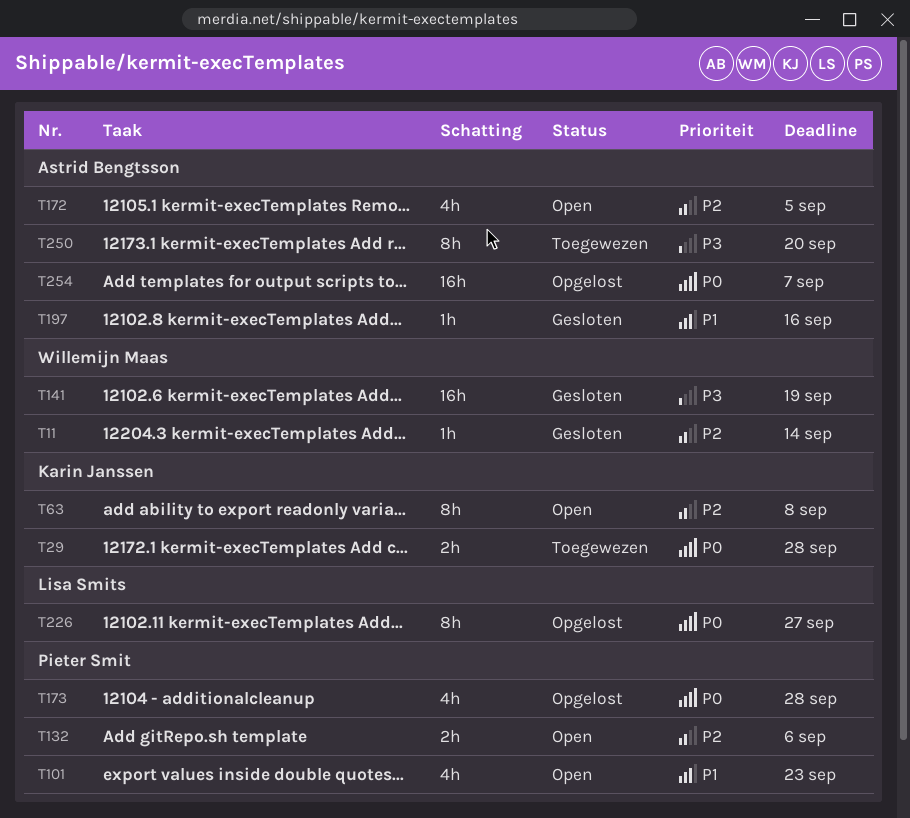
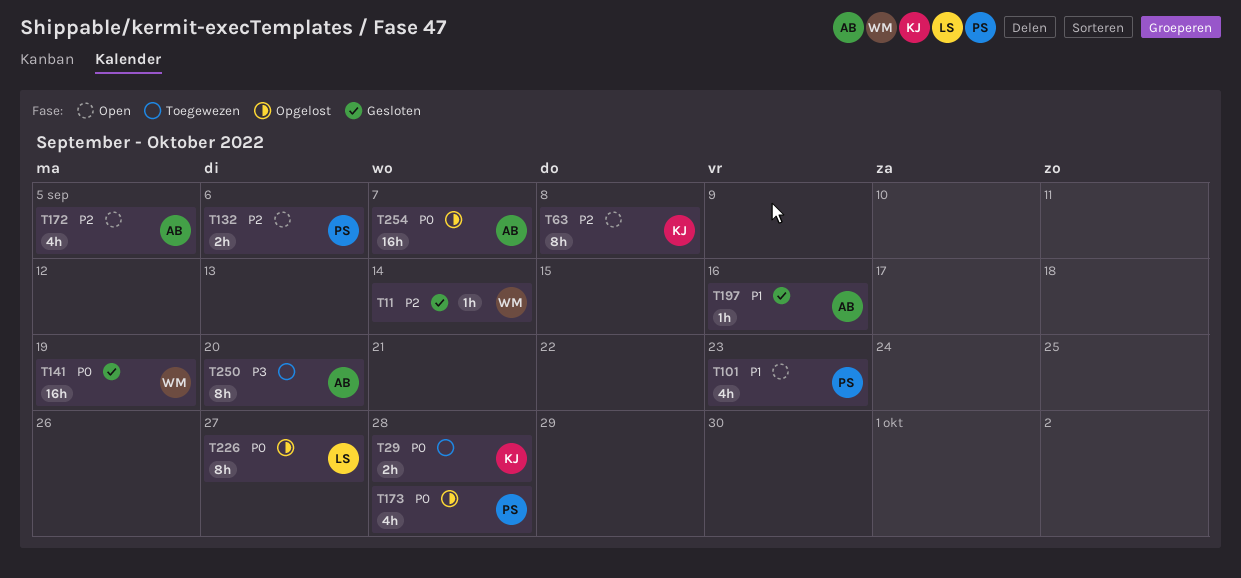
T141, priority: P3 -> P0

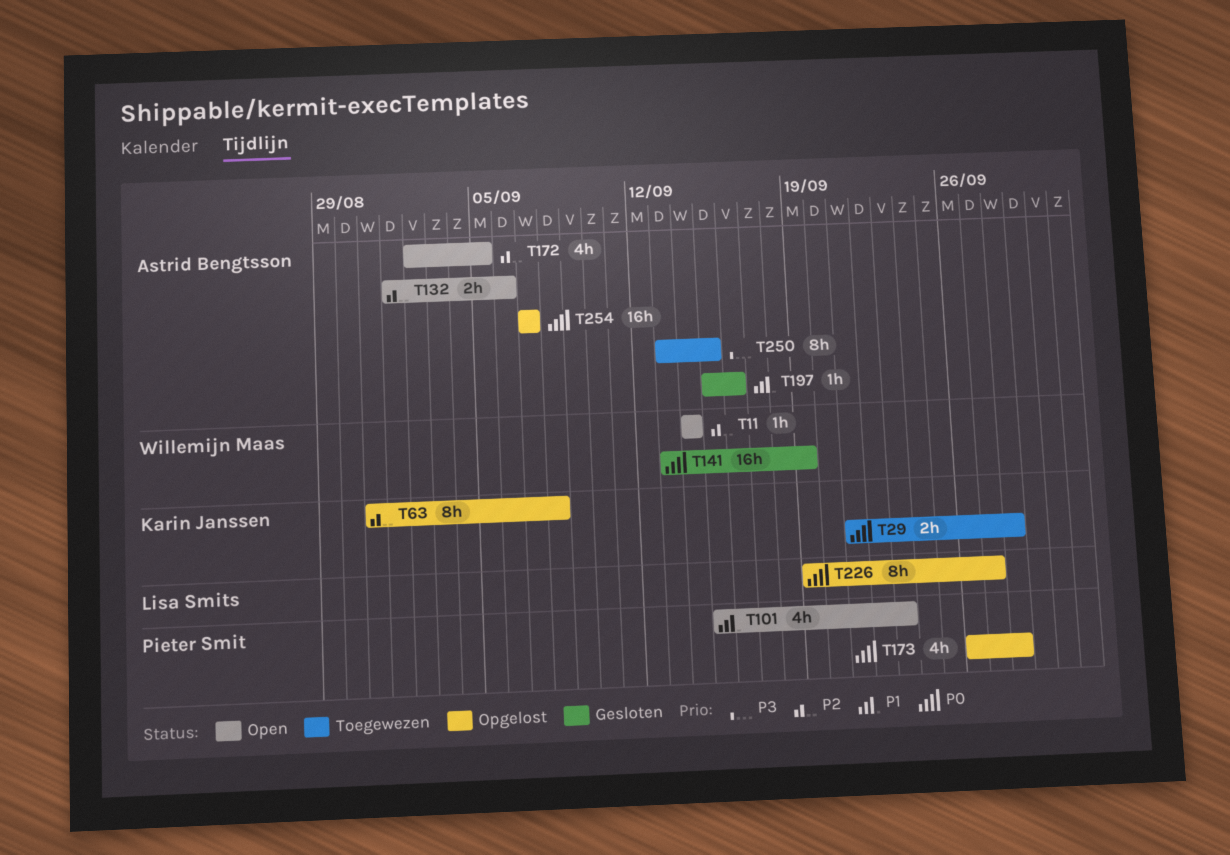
T11, status: Gesloten -> Open
T63, status: Open -> Opgelost
T132, owner: Pieter Smit -> Astrid Bengtsson
T250, due: Sep 20 -> Sep 15

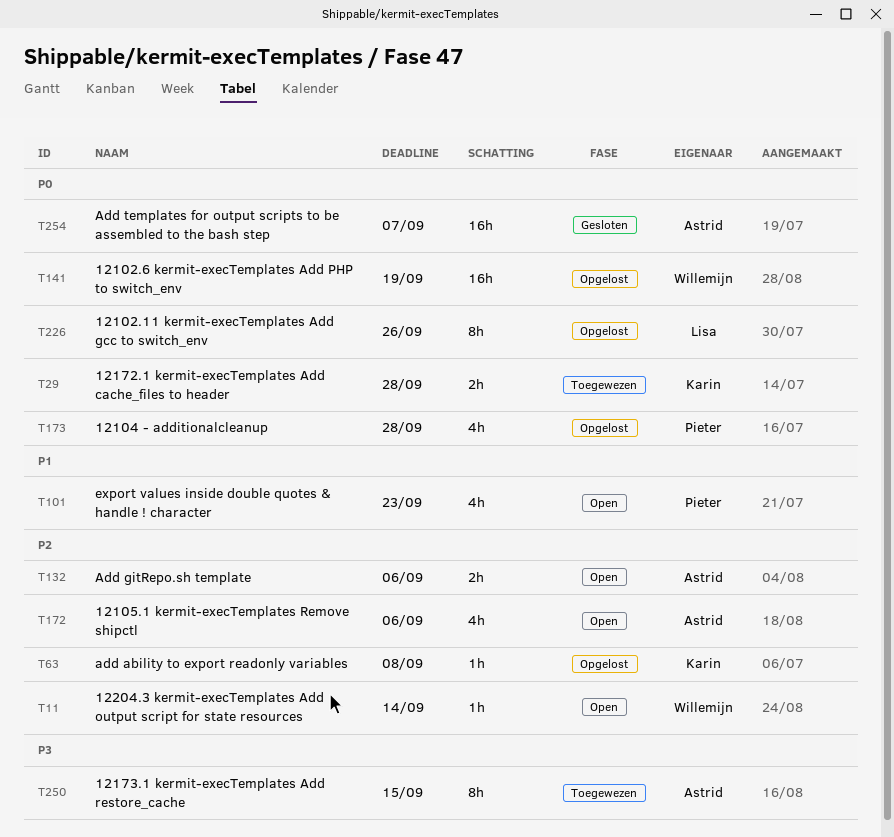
T63, estimate: 8h -> 1h
T141, status: Gesloten -> Opgelost
T172, due: Sep 5 -> Sep 6
T197: present -> none
T226, due: Sep 27 -> Sep 26
T254, status: Opgelost -> Gesloten

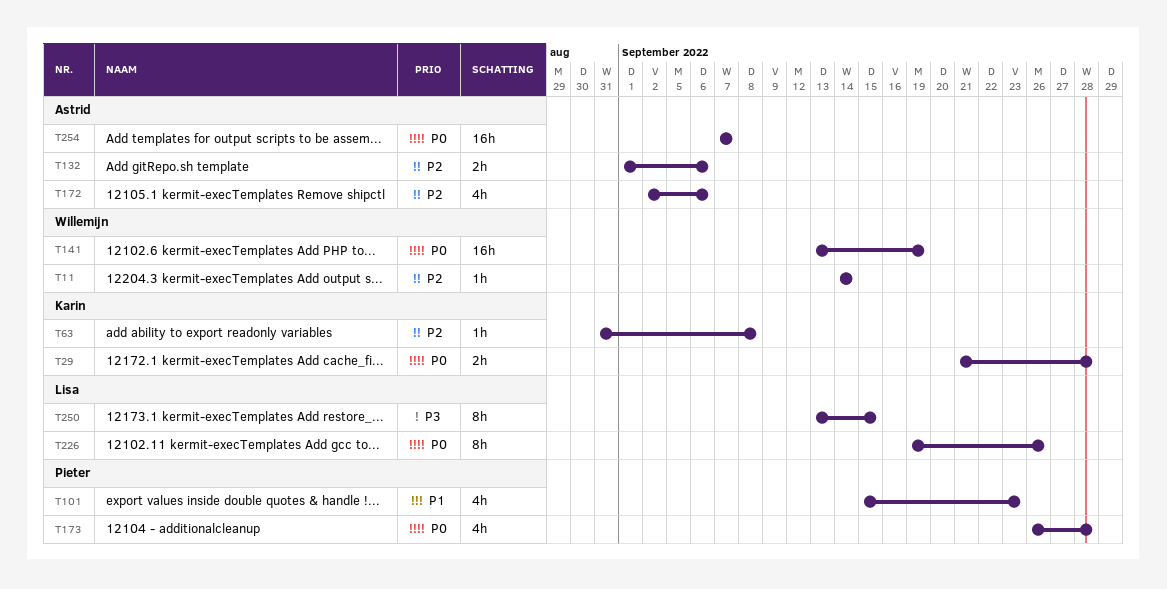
T250, owner: Astrid -> Lisa

